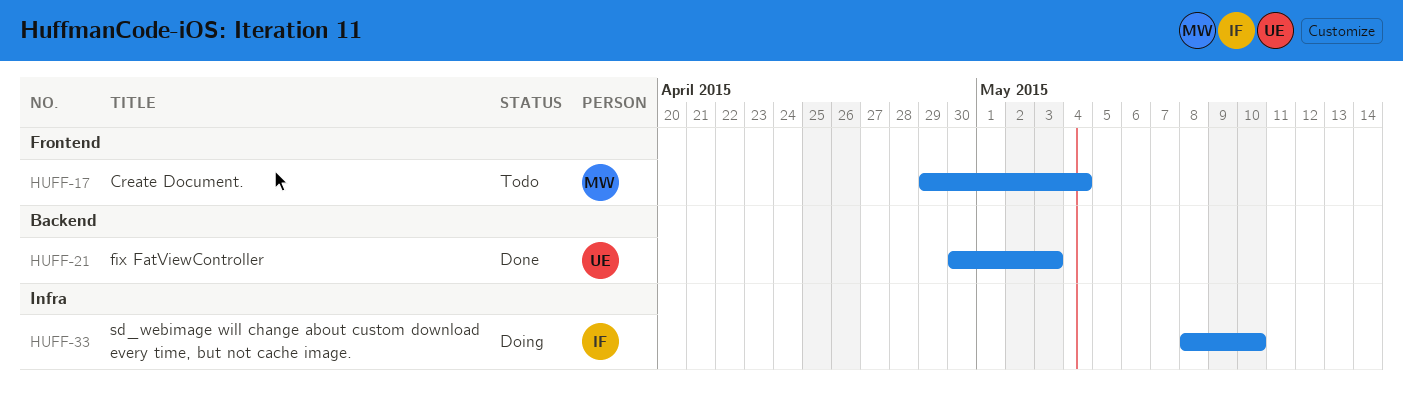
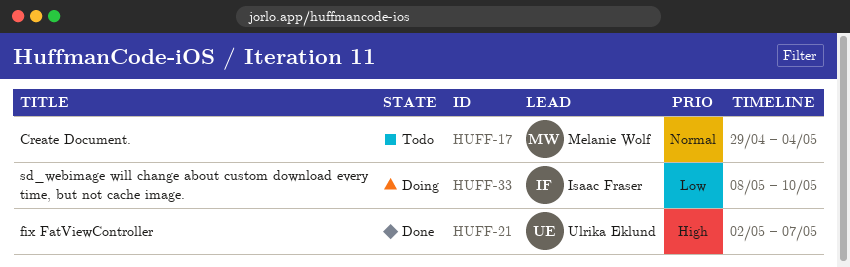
HUFF-21, start: Apr 30 -> May 2
HUFF-21, due: May 3 -> May 7

